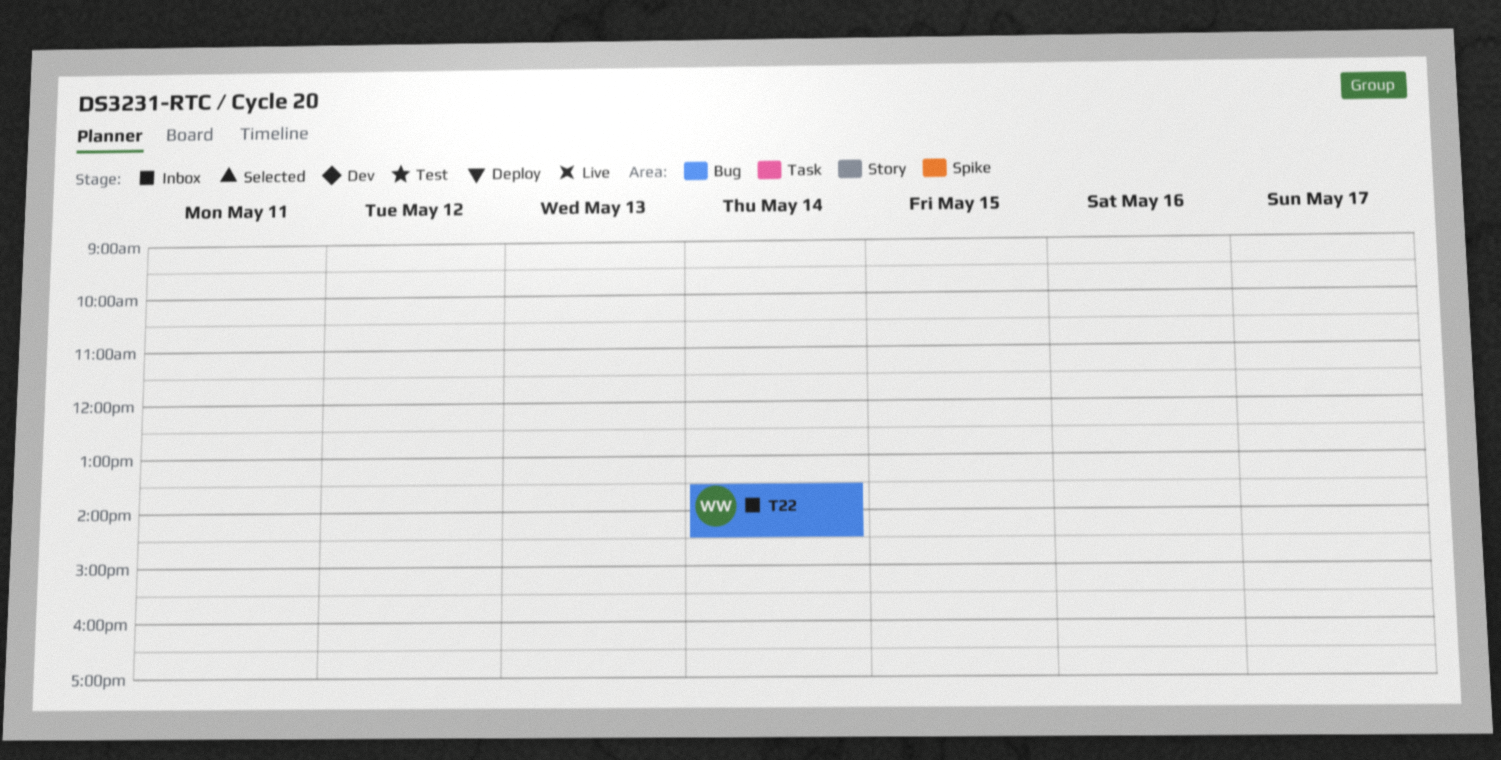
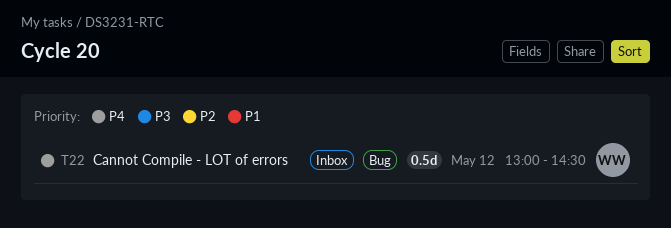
T22, day: May 14 -> May 12
T22, begins: 13:30 -> 13:00

